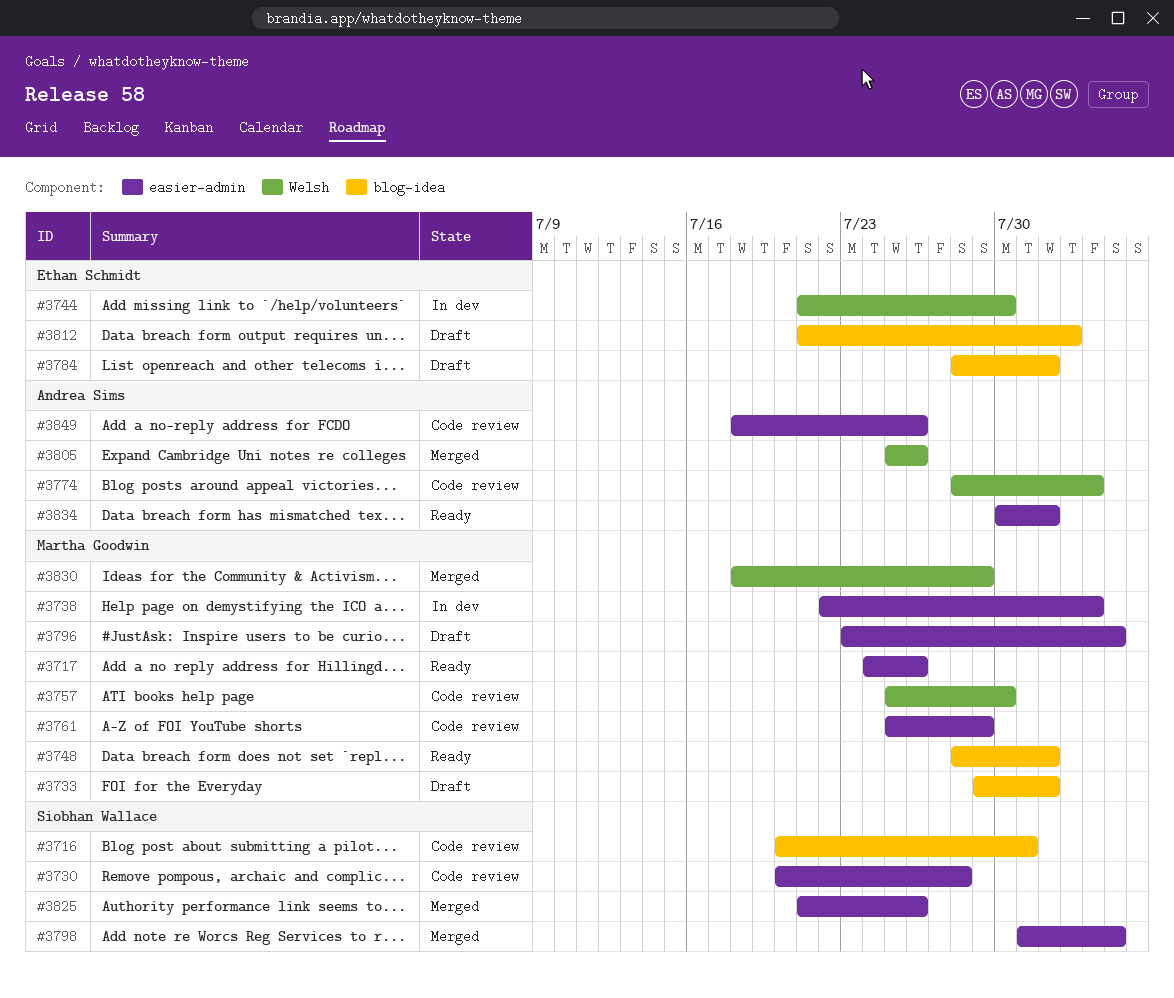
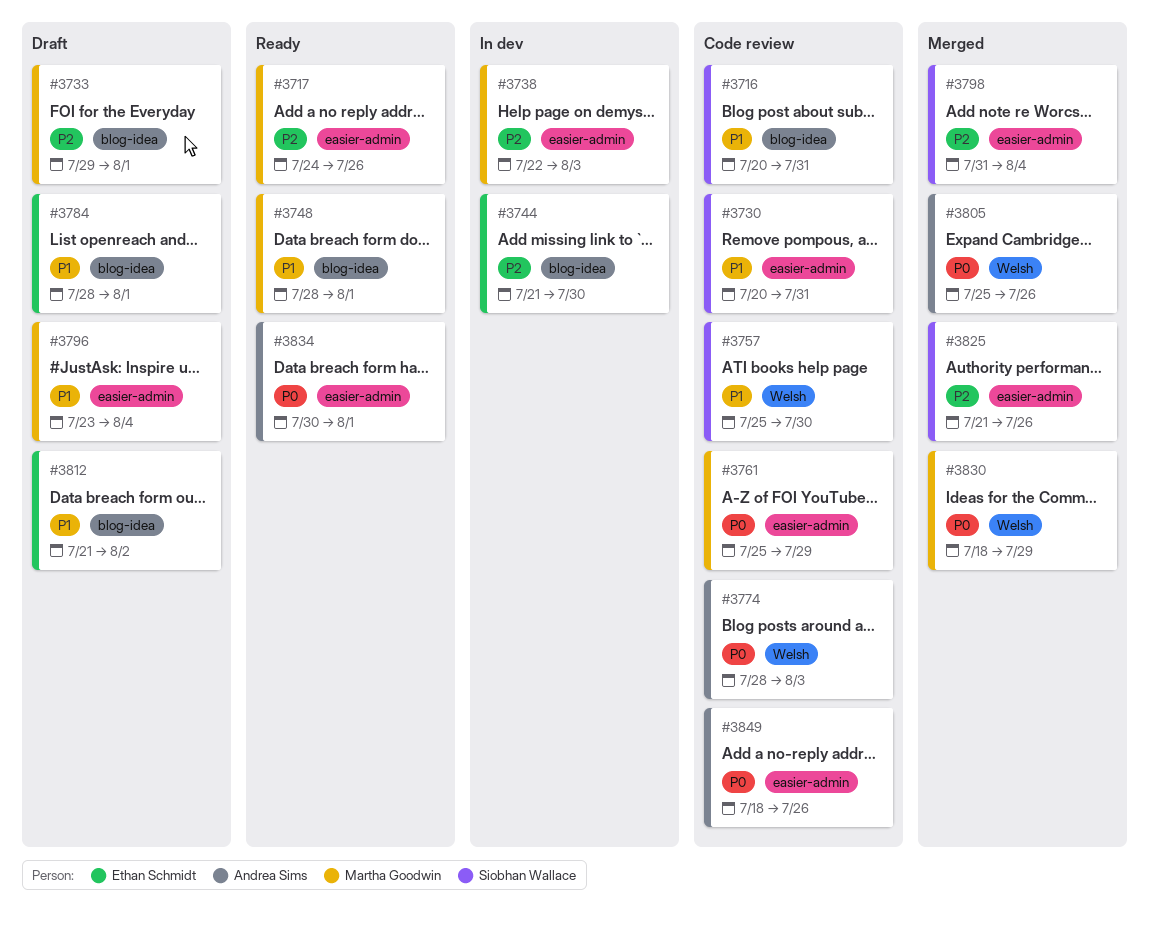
#3730, due: Jul 28 -> Jul 31
#3744, label: Welsh -> blog-idea
#3757, owner: Martha Goodwin -> Siobhan Wallace

